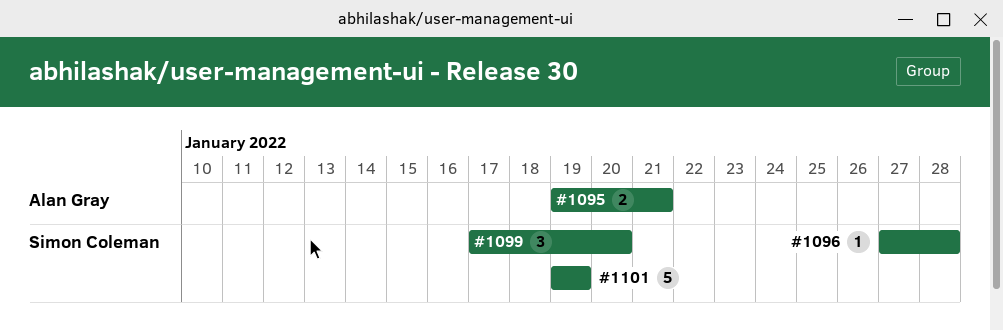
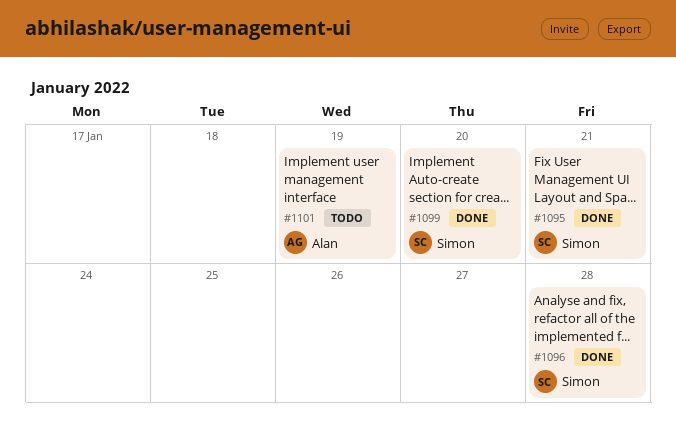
#1095, owner: Alan Gray -> Simon Coleman
#1101, owner: Simon Coleman -> Alan Gray

